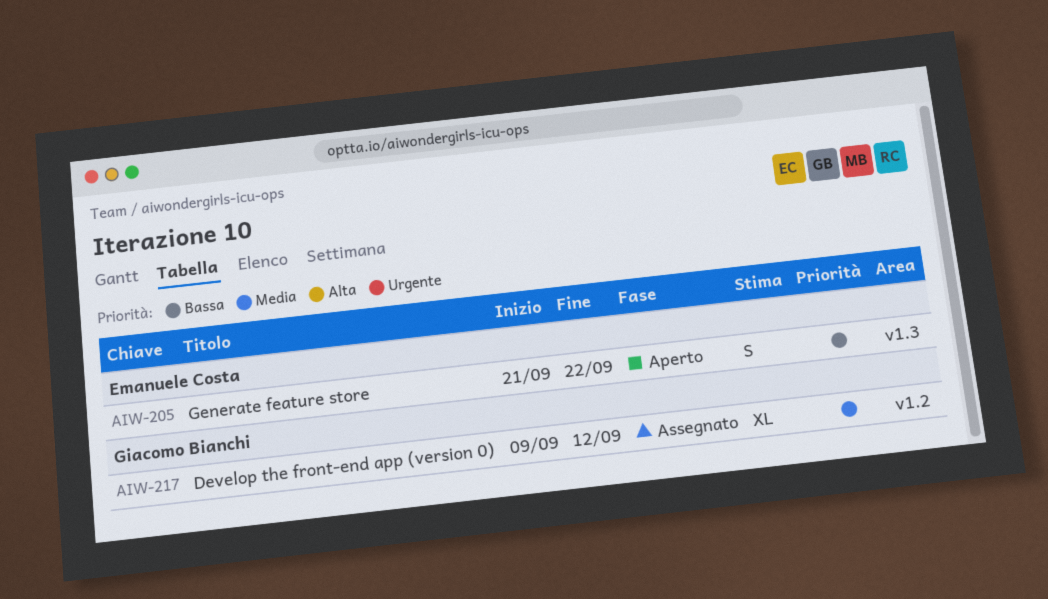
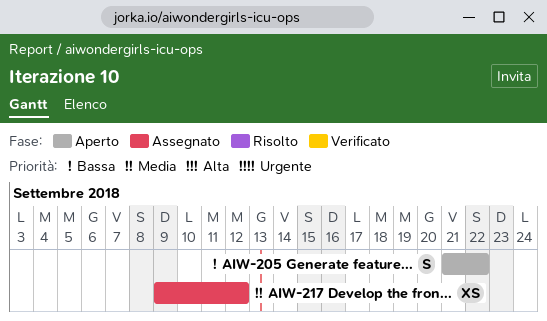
AIW-217, estimate: XL -> XS

